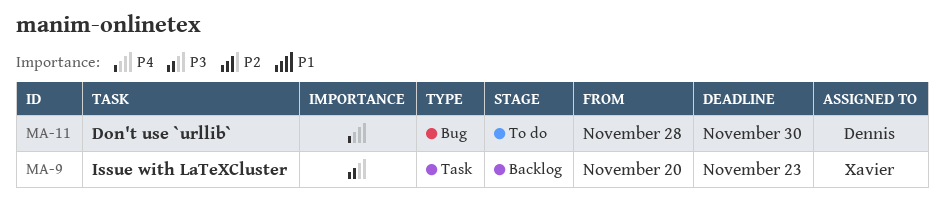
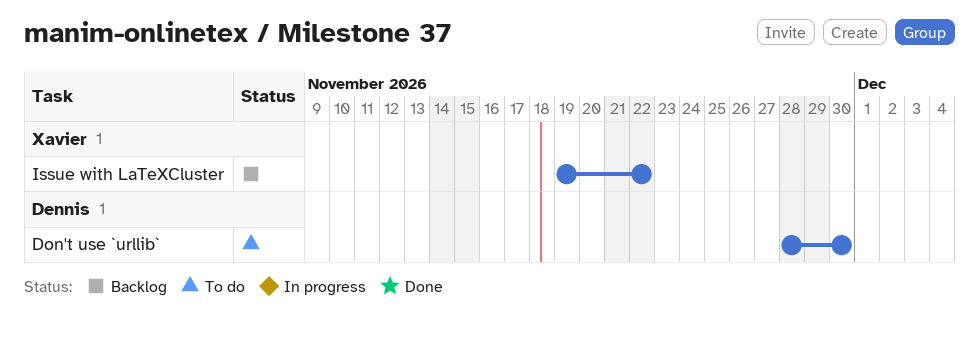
Issue with LaTeXCluster, start: Nov 20 -> Nov 19
Issue with LaTeXCluster, due: Nov 23 -> Nov 22

